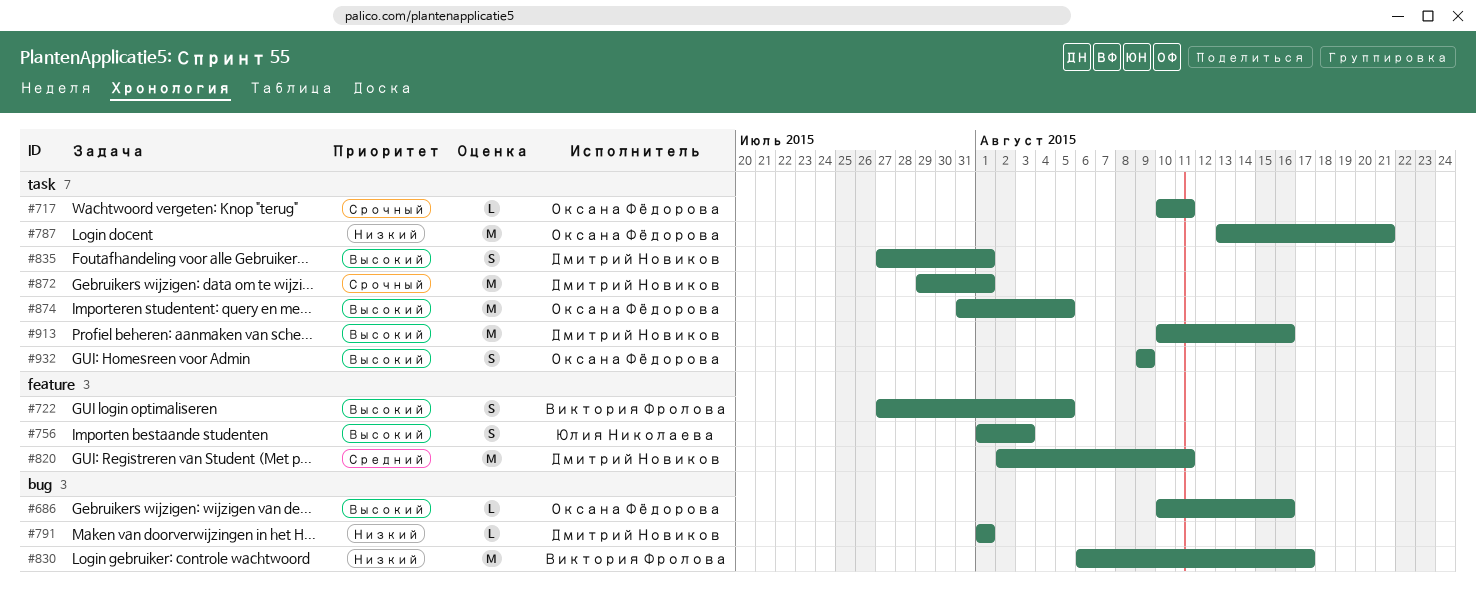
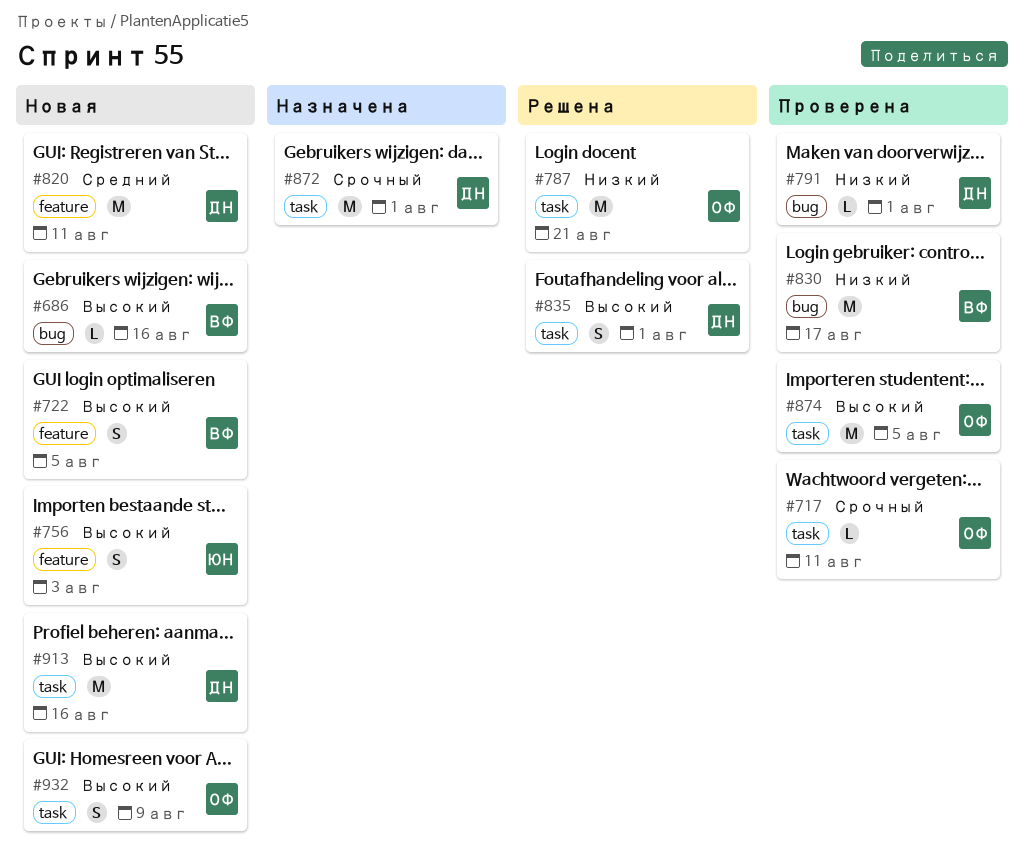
#686, owner: Оксана Фёдорова -> Виктория Фролова

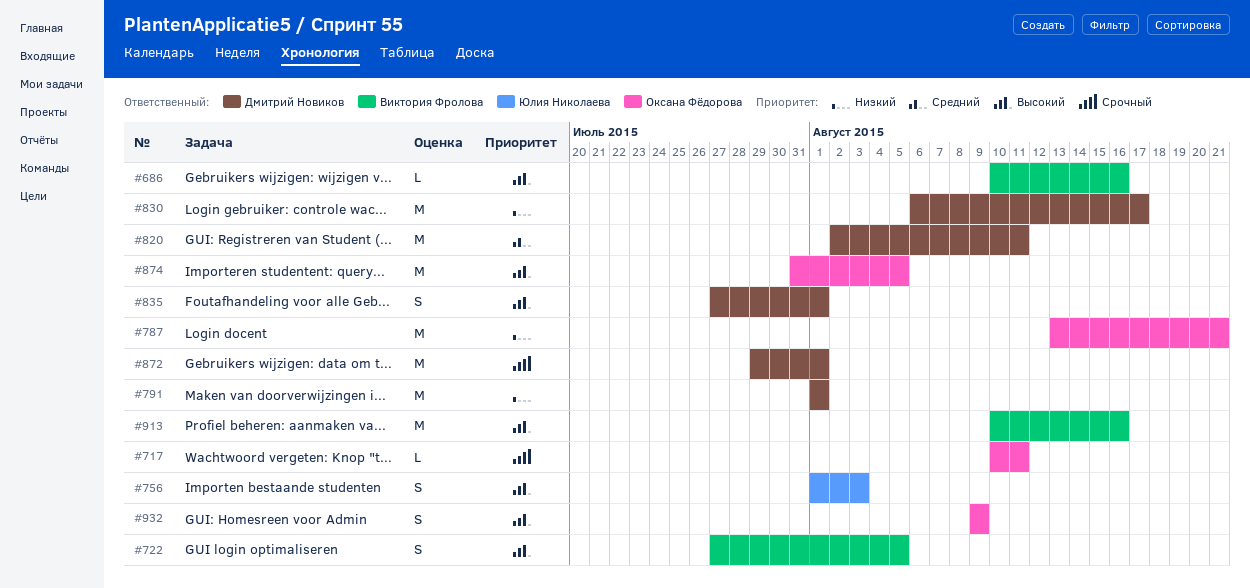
#791, estimate: L -> M
#830, owner: Виктория Фролова -> Дмитрий Новиков
#913, owner: Дмитрий Новиков -> Виктория Фролова

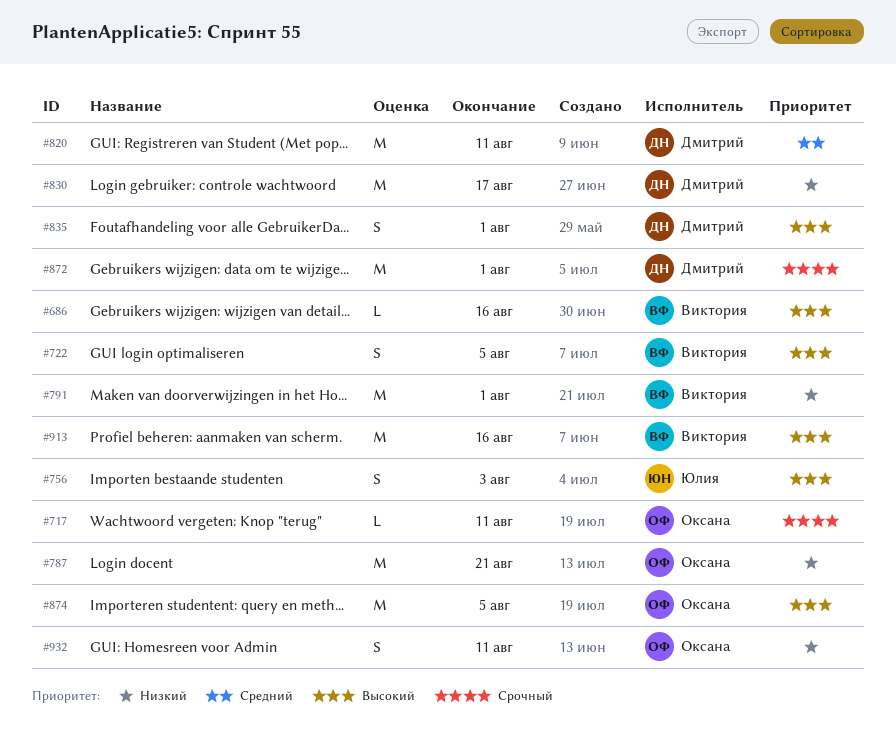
#791, owner: Дмитрий Новиков -> Виктория Фролова
#932, priority: Высокий -> Низкий
#932, due: Aug 9 -> Aug 11

